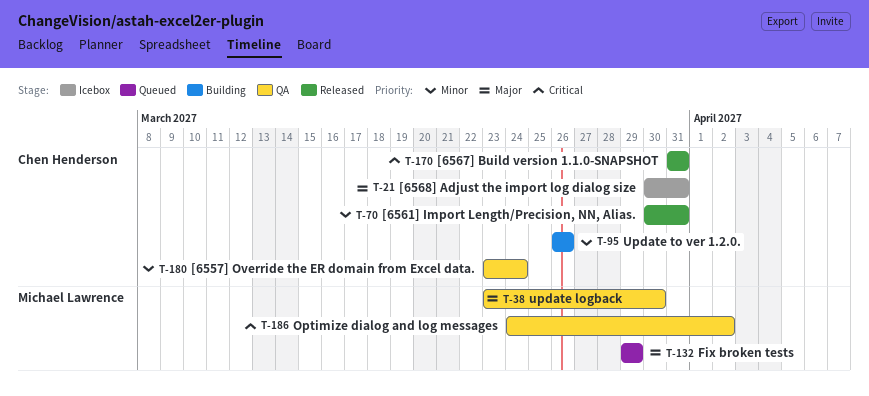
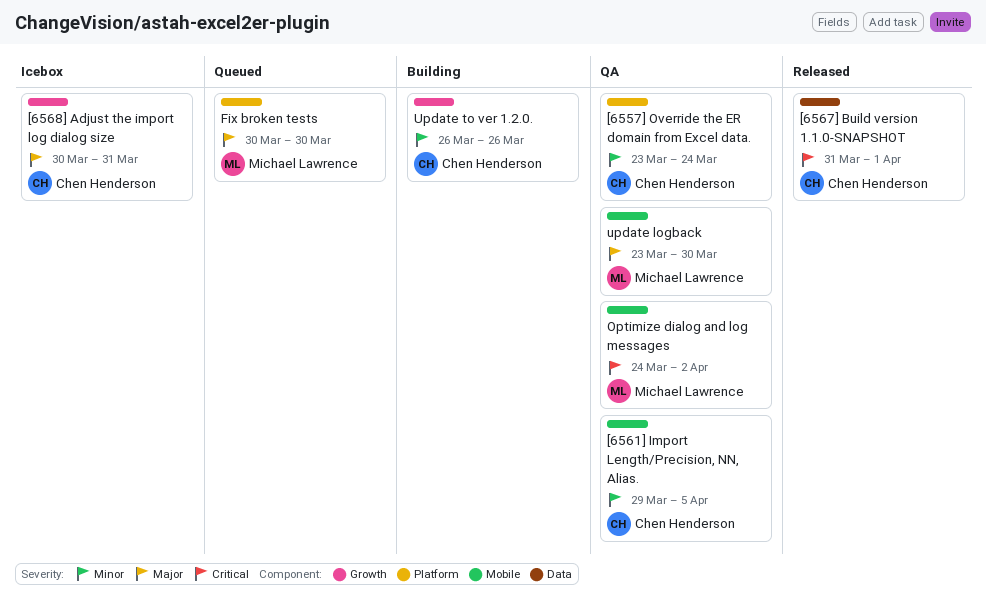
[6561] Import Length/Precision, NN, Alias., status: Released -> QA
[6561] Import Length/Precision, NN, Alias., start: Mar 30 -> Mar 29
[6561] Import Length/Precision, NN, Alias., due: Mar 31 -> Apr 5
[6567] Build version 1.1.0-SNAPSHOT, due: Mar 31 -> Apr 1
Fix broken tests, start: Mar 29 -> Mar 30
Fix broken tests, due: Mar 29 -> Mar 30

